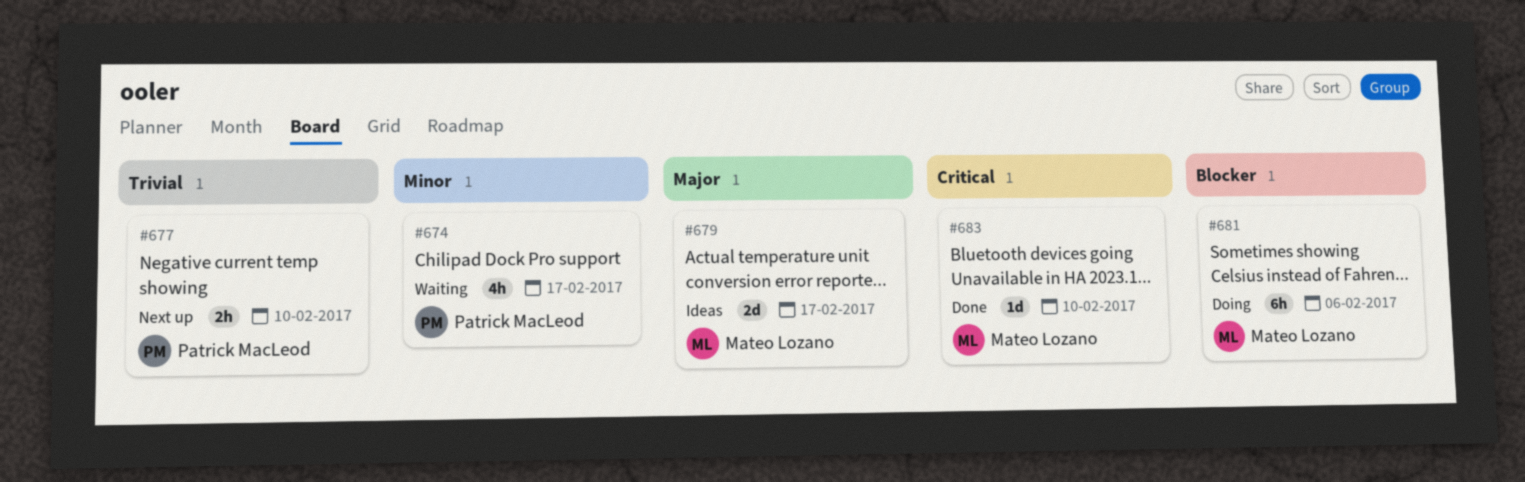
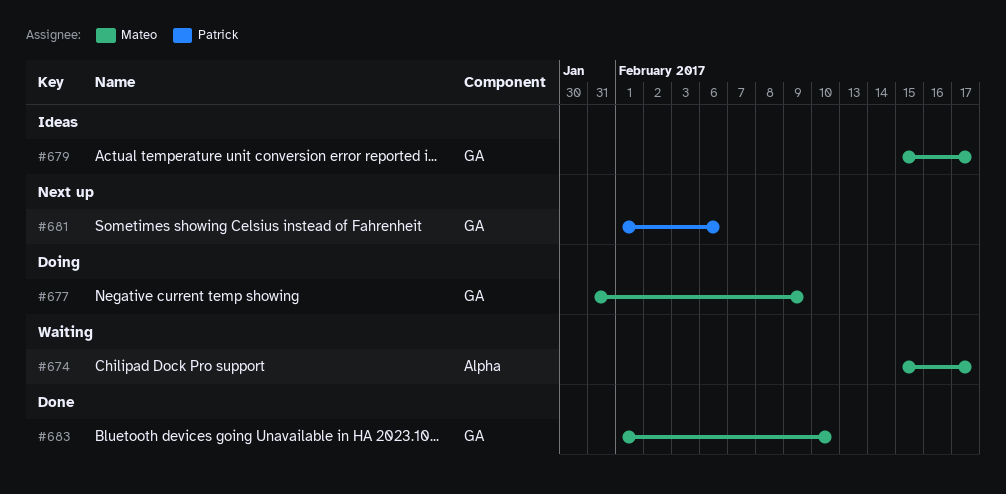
#674, owner: Patrick MacLeod -> Mateo Lozano
#677, status: Next up -> Doing
#677, owner: Patrick MacLeod -> Mateo Lozano
#677, due: Feb 10 -> Feb 9
#681, status: Doing -> Next up
#681, owner: Mateo Lozano -> Patrick MacLeod

